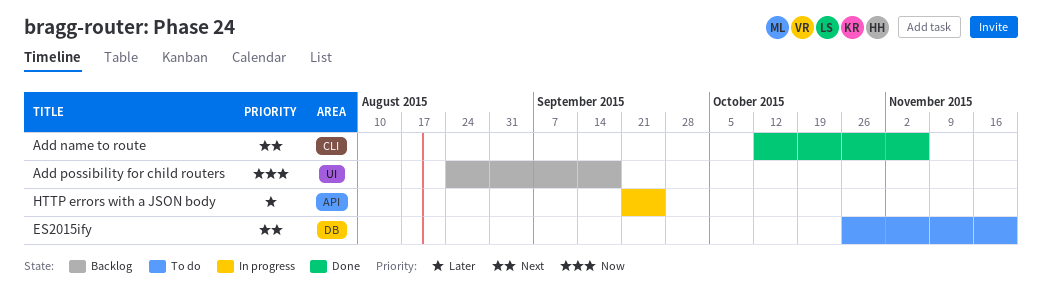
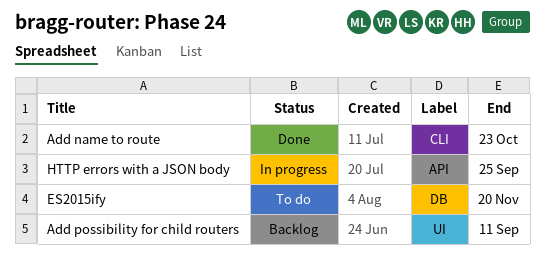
Add name to route, due: Nov 6 -> Oct 23
Add possibility for child routers, due: Sep 18 -> Sep 11

